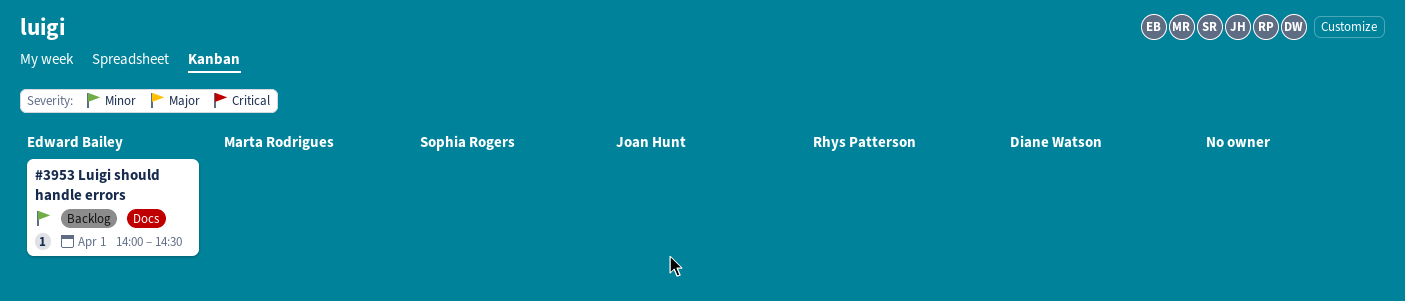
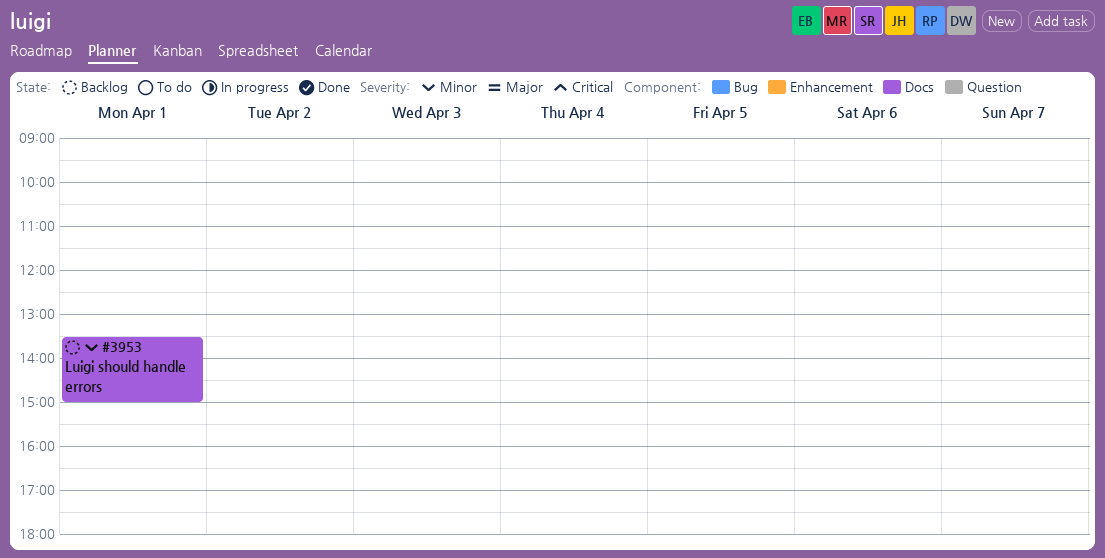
#3953, begins: 14:00 -> 13:30
#3953, ends: 14:30 -> 15:00

